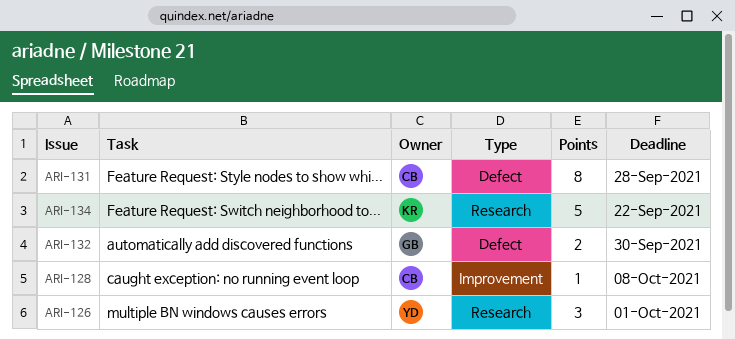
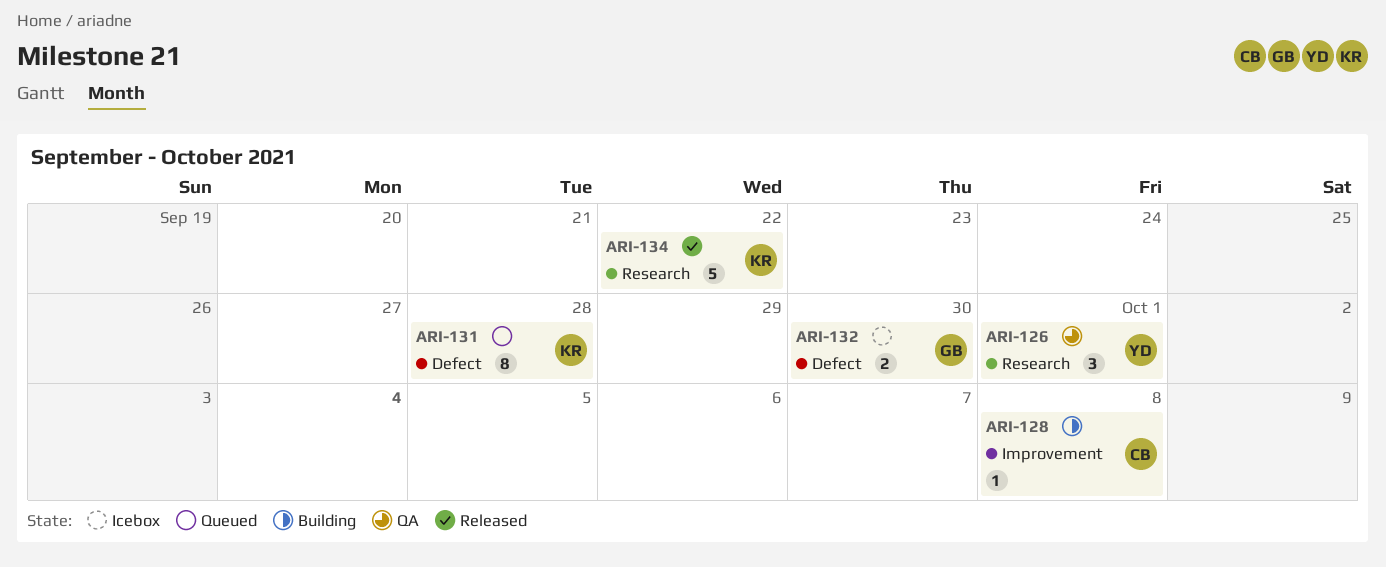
ARI-131, owner: CB -> KR

